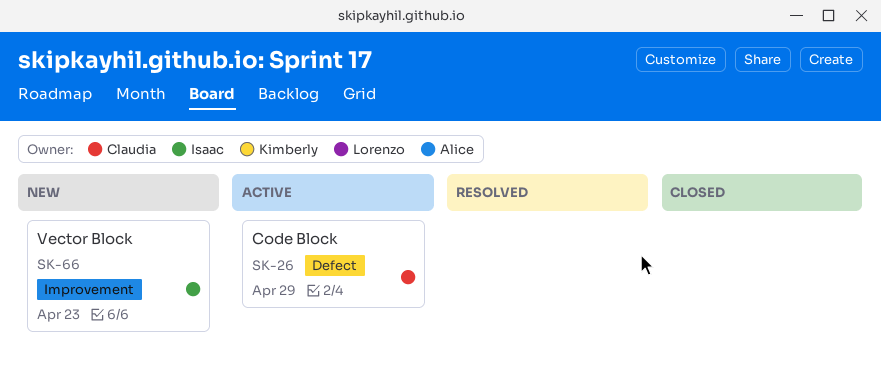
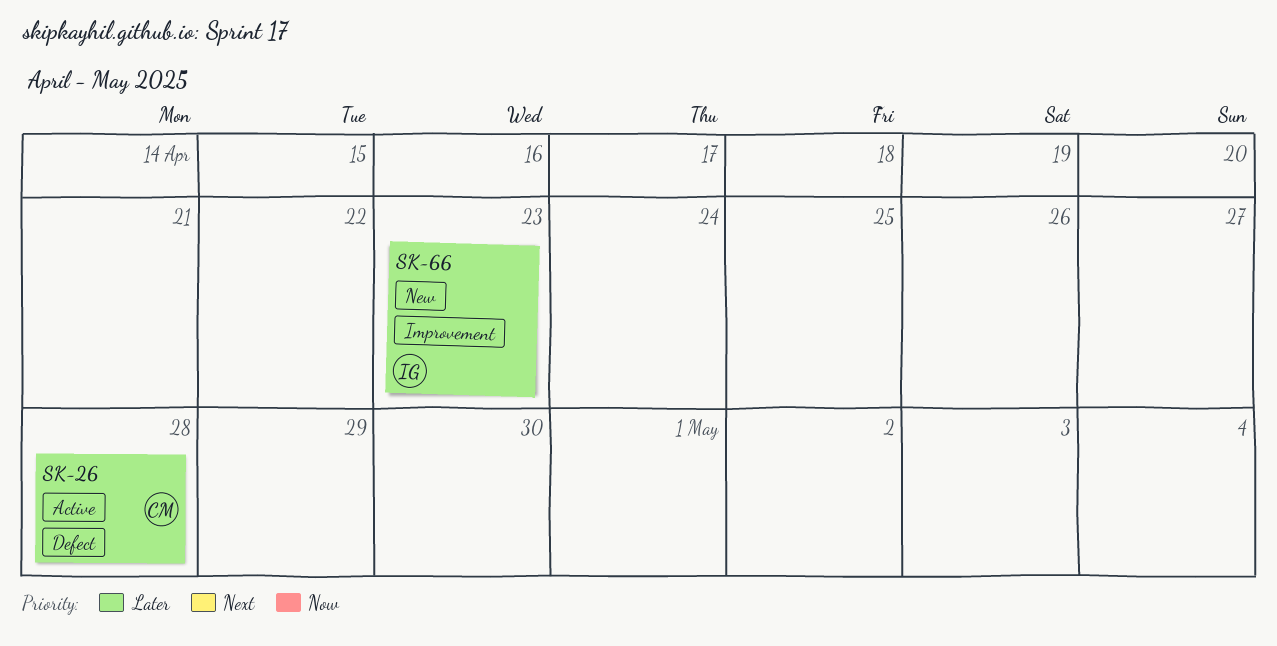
SK-26, due: Apr 29 -> Apr 28

